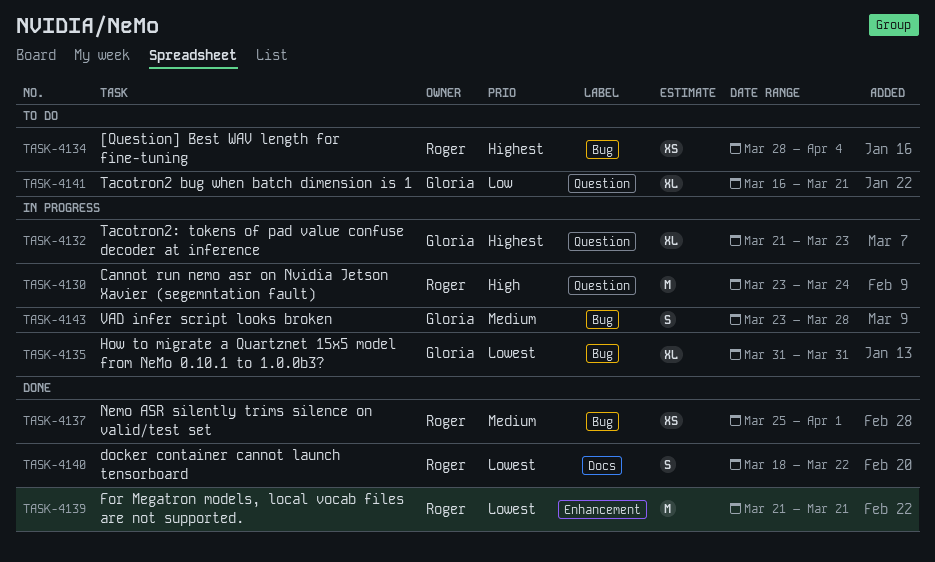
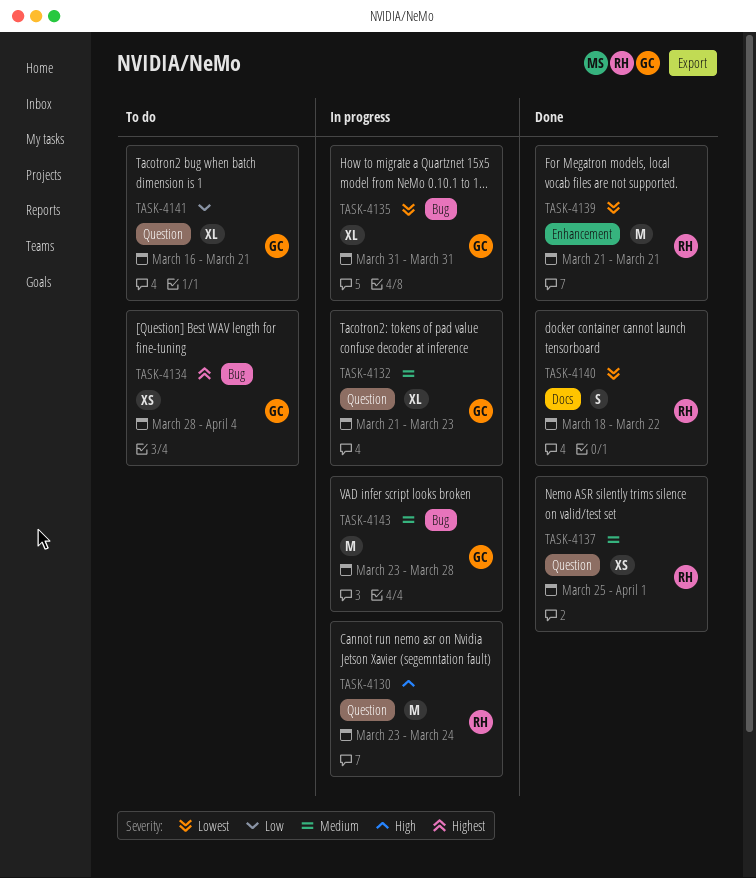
TASK-4132, priority: Highest -> Medium
TASK-4134, owner: Roger -> Gloria
TASK-4137, label: Bug -> Question
TASK-4143, estimate: S -> M

